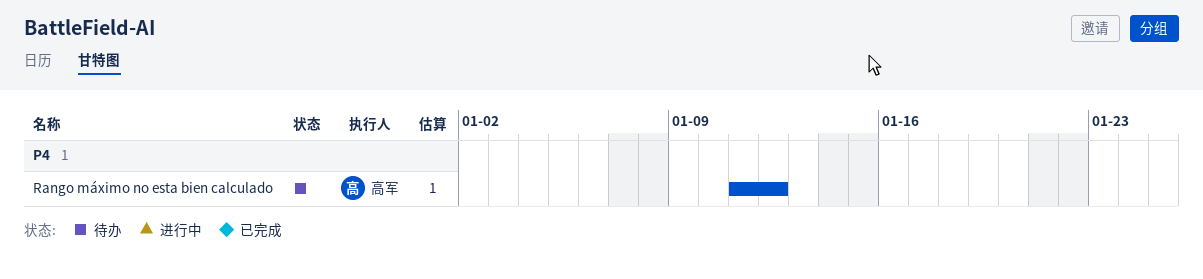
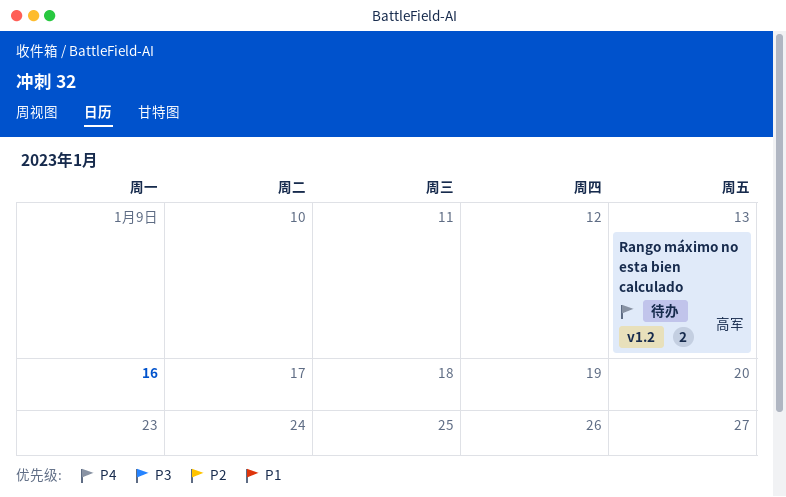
Rango máximo no esta bien calculado, estimate: 1 -> 2
Rango máximo no esta bien calculado, due: Jan 12 -> Jan 13

